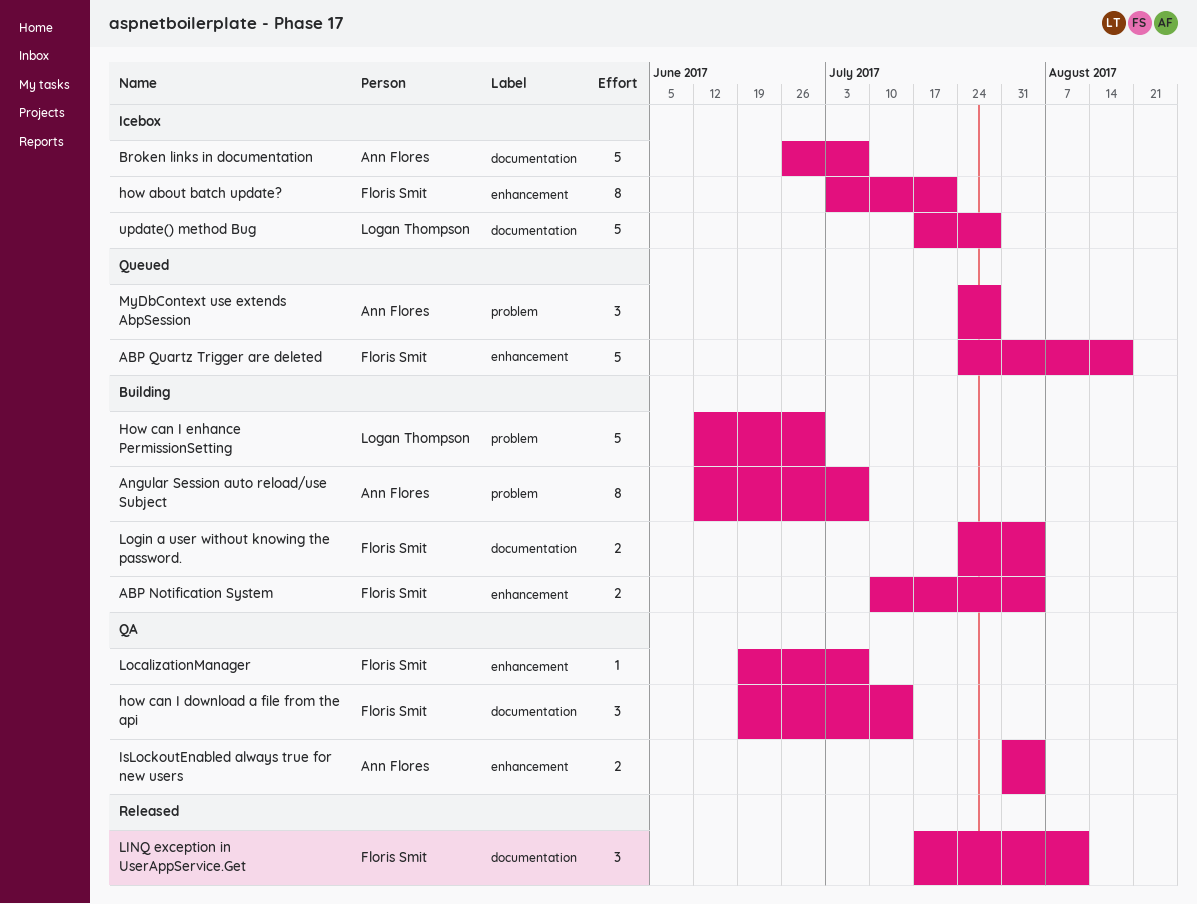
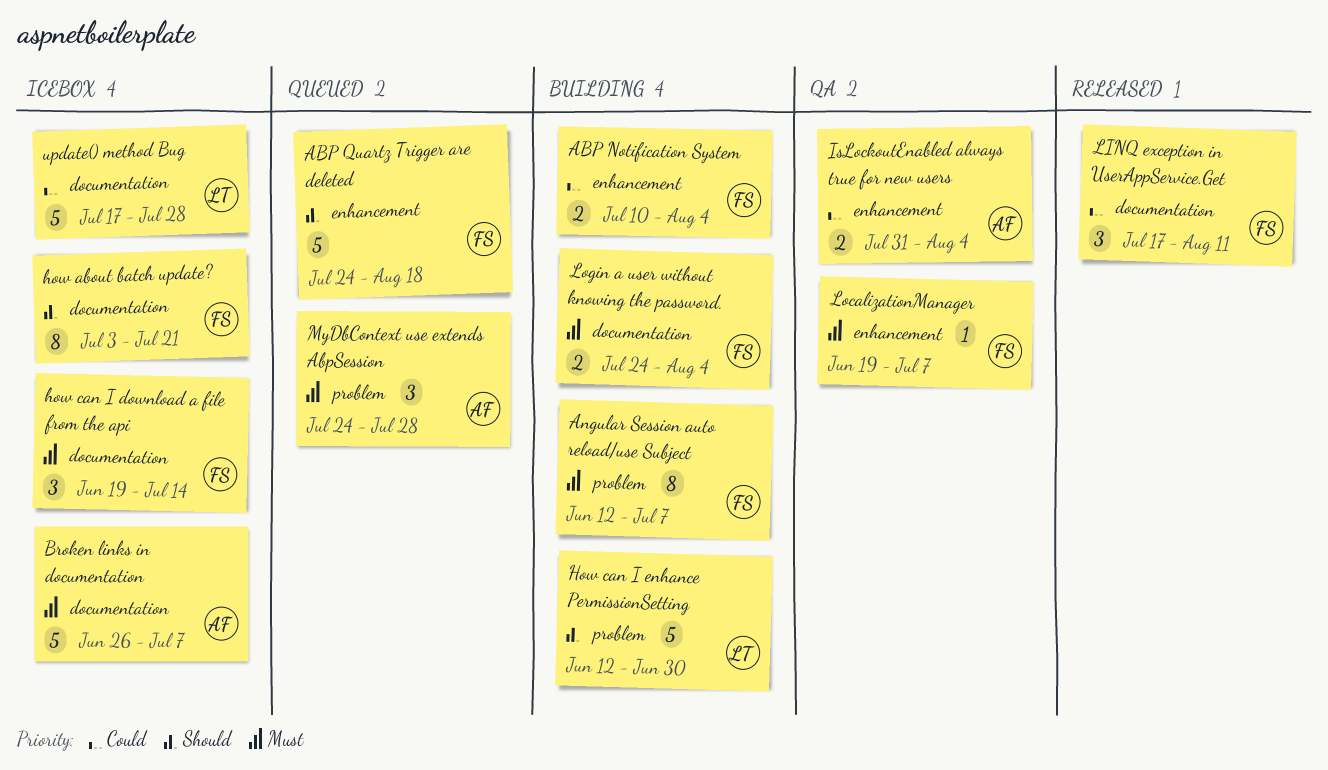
Angular Session auto reload/use Subject, owner: Ann Flores -> Floris Smit
how about batch update?, label: enhancement -> documentation
how can I download a file from the api, status: QA -> Icebox

